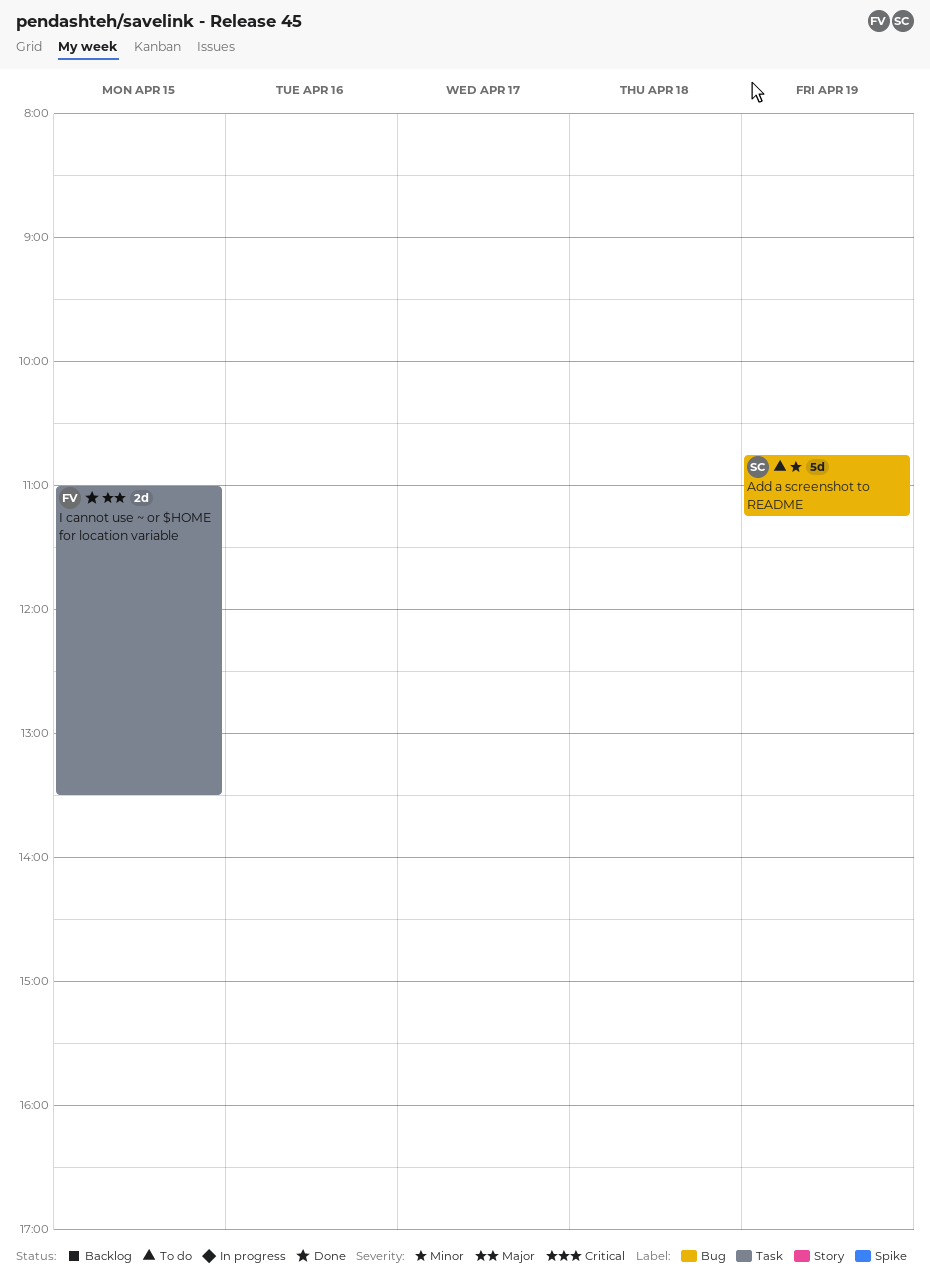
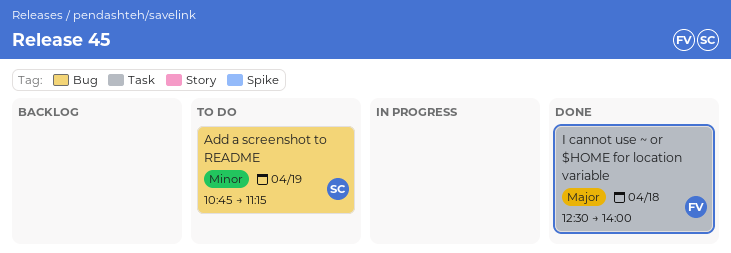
I cannot use ~ or $HOME for location variable, day: Apr 15 -> Apr 18
I cannot use ~ or $HOME for location variable, begins: 11:00 -> 12:30
I cannot use ~ or $HOME for location variable, ends: 13:30 -> 14:00

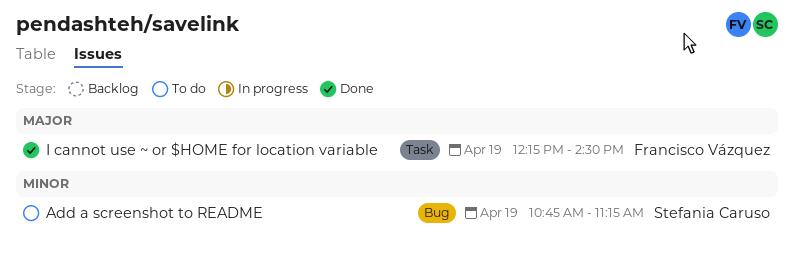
I cannot use ~ or $HOME for location variable, day: Apr 18 -> Apr 19
I cannot use ~ or $HOME for location variable, begins: 12:30 -> 12:15
I cannot use ~ or $HOME for location variable, ends: 14:00 -> 14:30

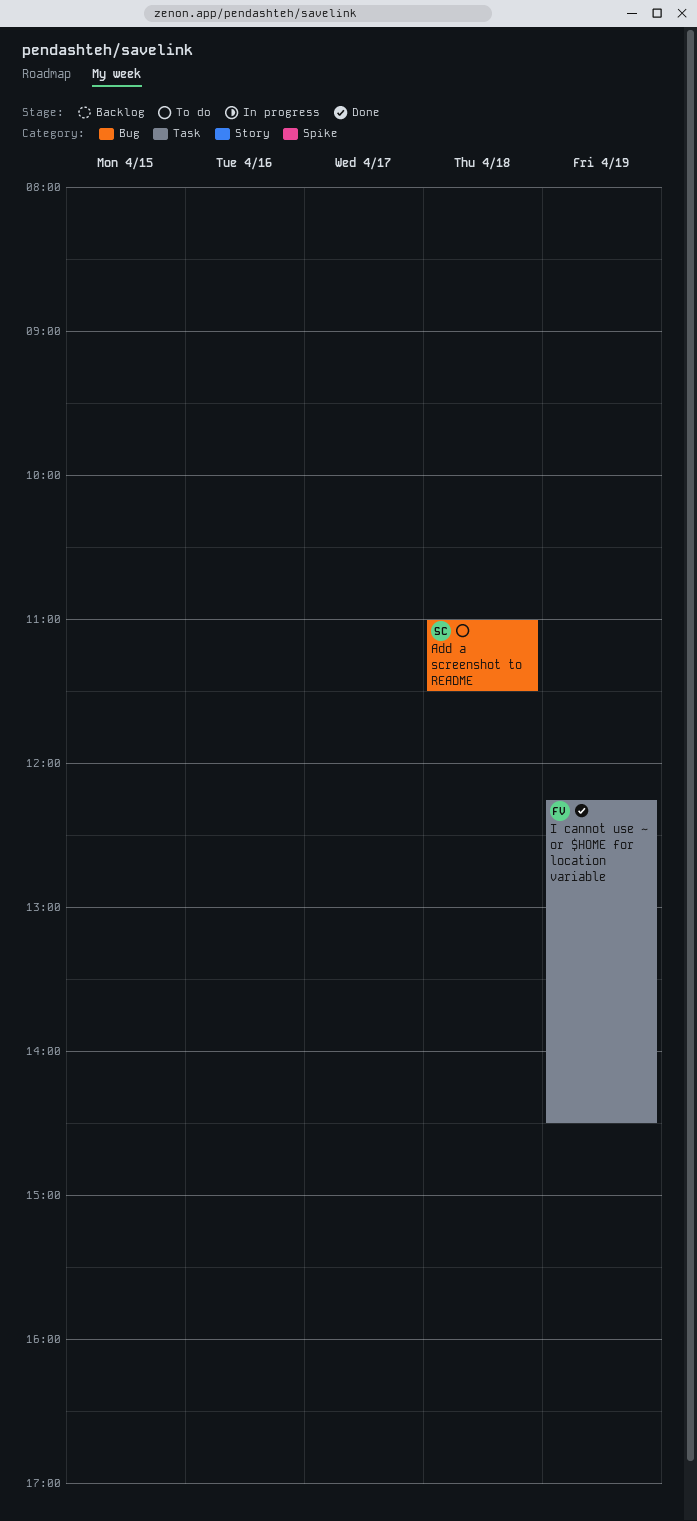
Add a screenshot to README, day: Apr 19 -> Apr 18
Add a screenshot to README, begins: 10:45 -> 11:00
Add a screenshot to README, ends: 11:15 -> 11:30

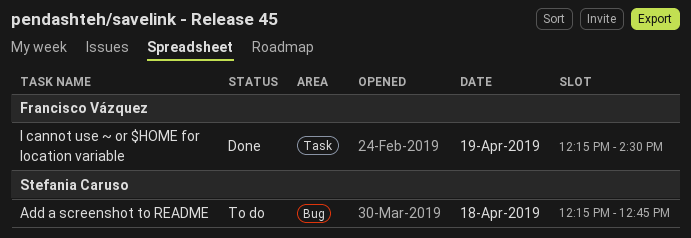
Add a screenshot to README, begins: 11:00 -> 12:15
Add a screenshot to README, ends: 11:30 -> 12:45

